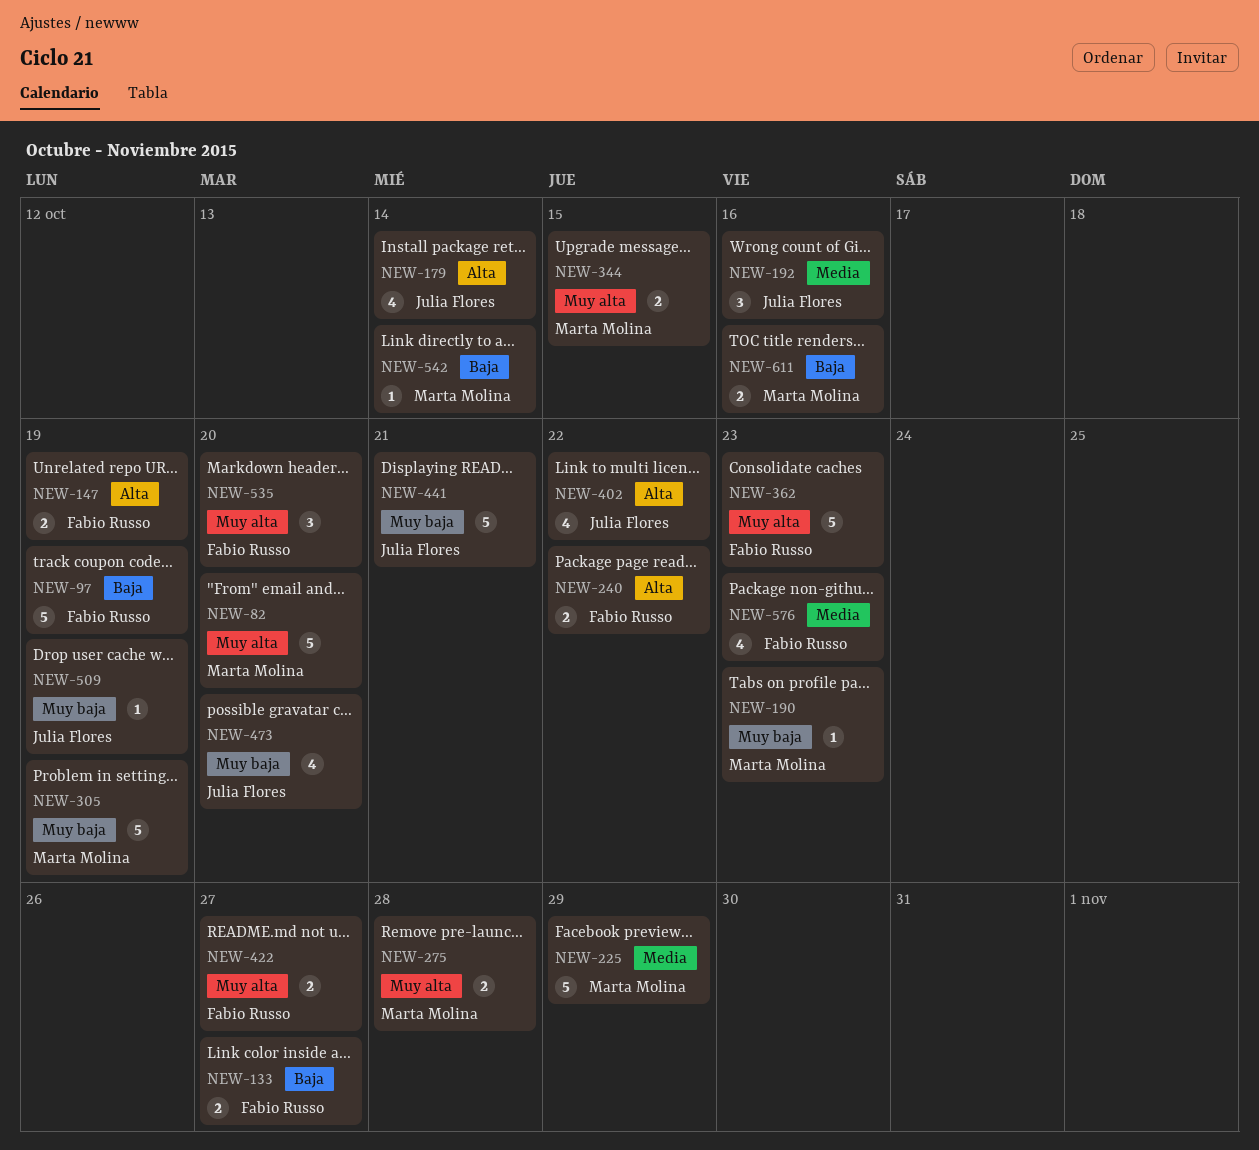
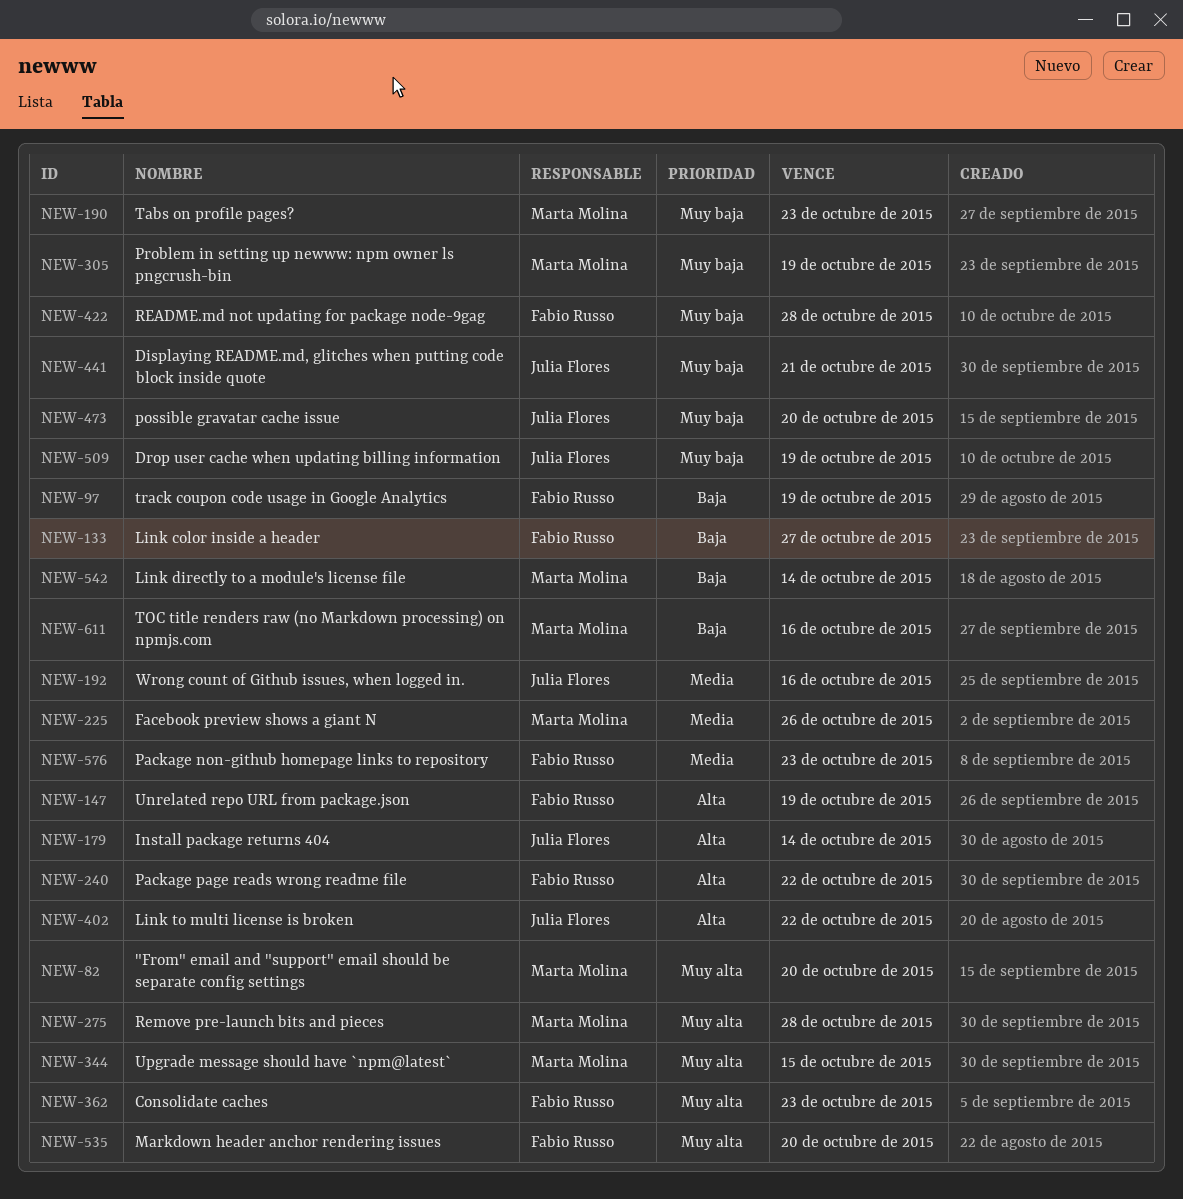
NEW-225, due: Oct 29 -> Oct 26
NEW-422, priority: Muy alta -> Muy baja
NEW-422, due: Oct 27 -> Oct 28

